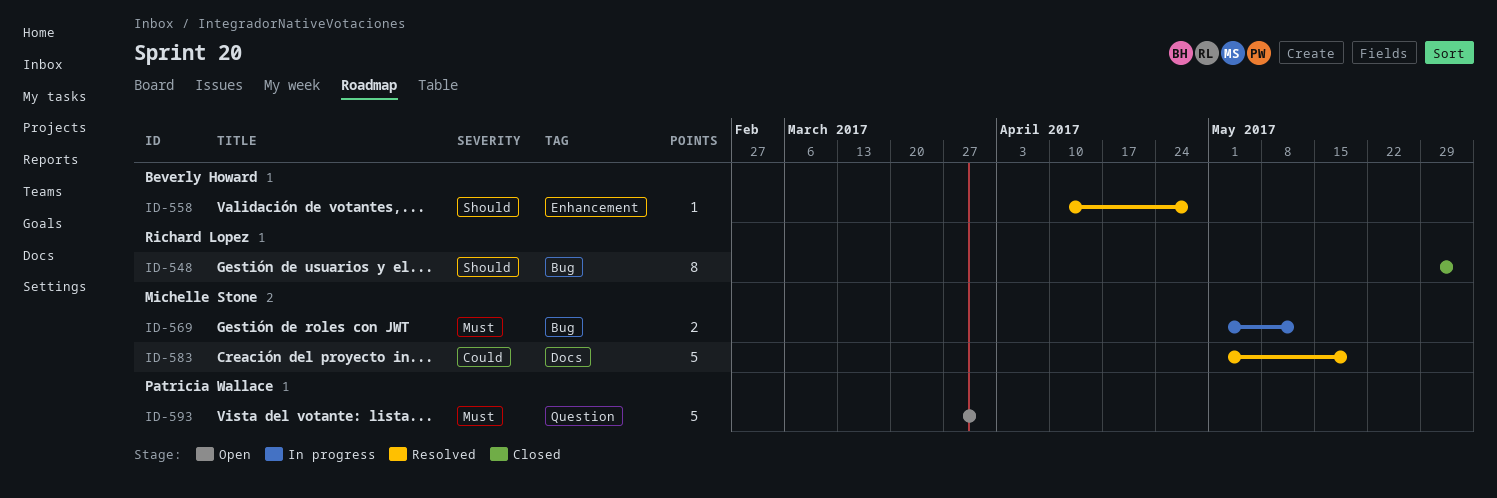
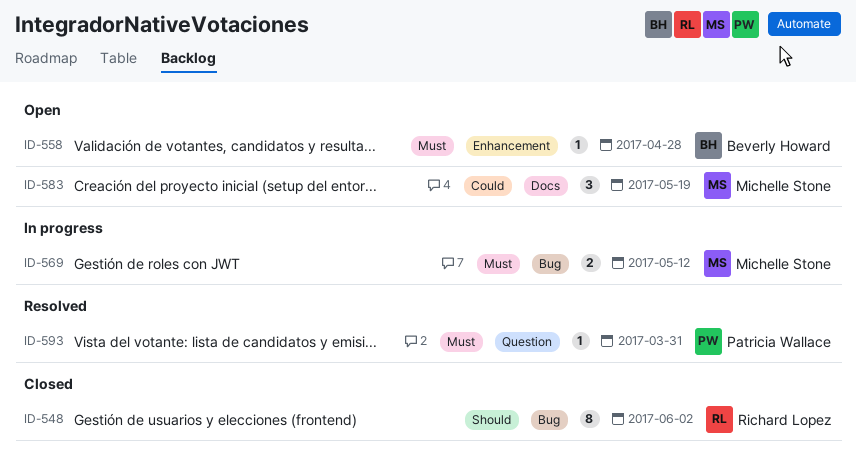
ID-558, status: Resolved -> Open
ID-558, priority: Should -> Must
ID-583, status: Resolved -> Open
ID-583, estimate: 5 -> 3
ID-593, status: Open -> Resolved
ID-593, estimate: 5 -> 1

